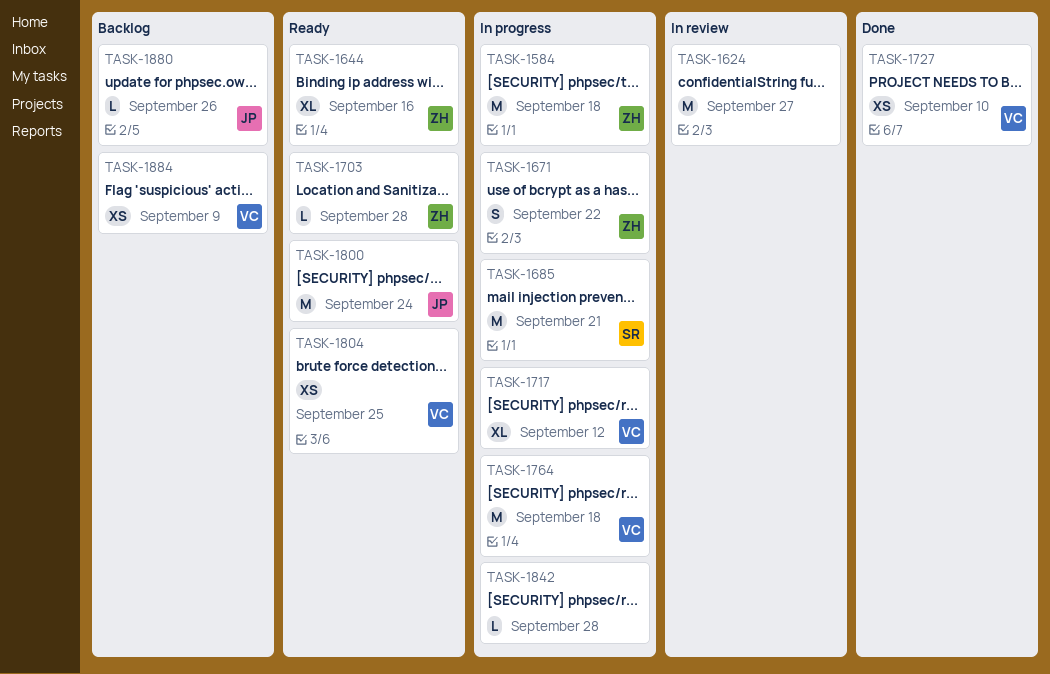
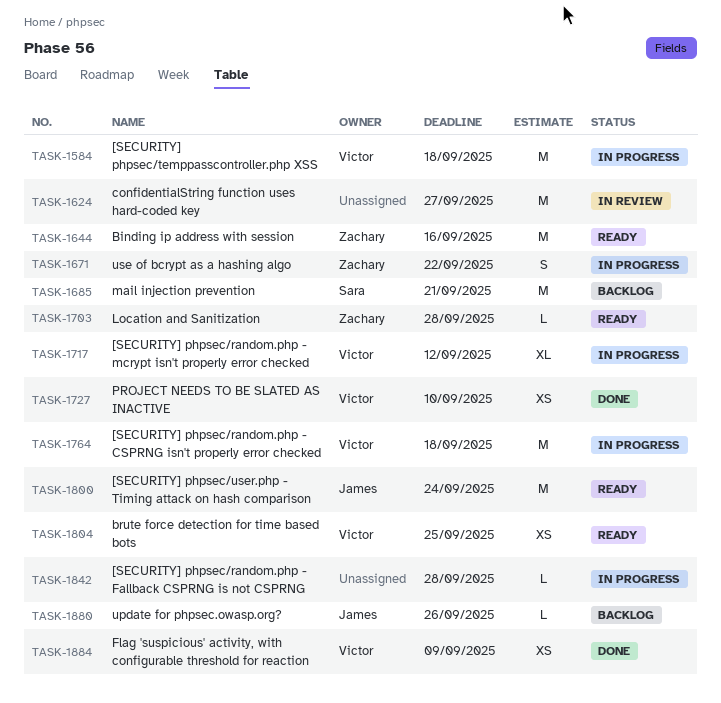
TASK-1584, owner: Zachary -> Victor
TASK-1644, estimate: XL -> M
TASK-1685, status: In progress -> Backlog
TASK-1884, status: Backlog -> Done

